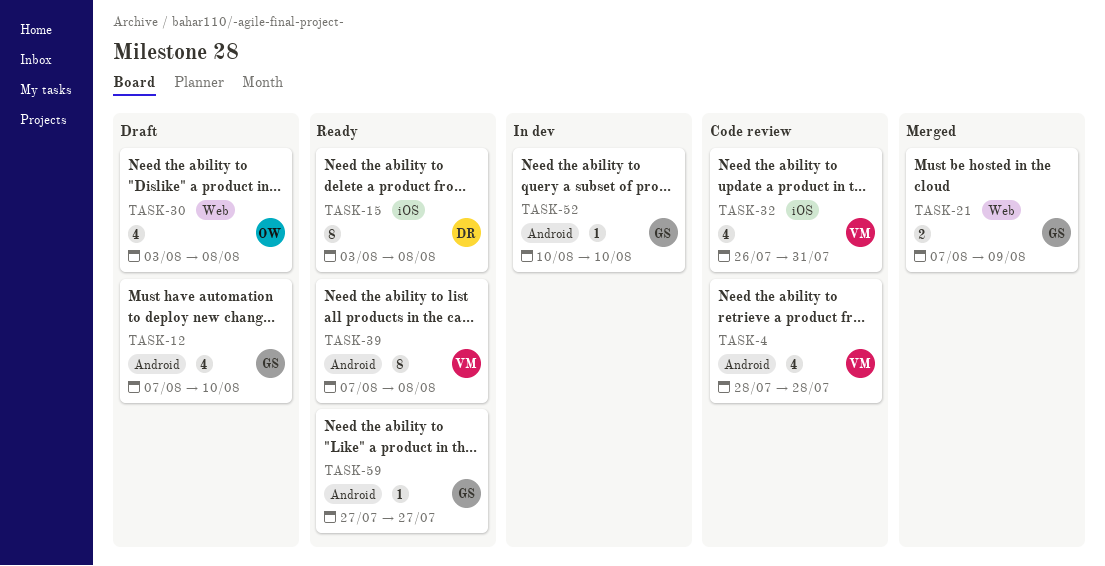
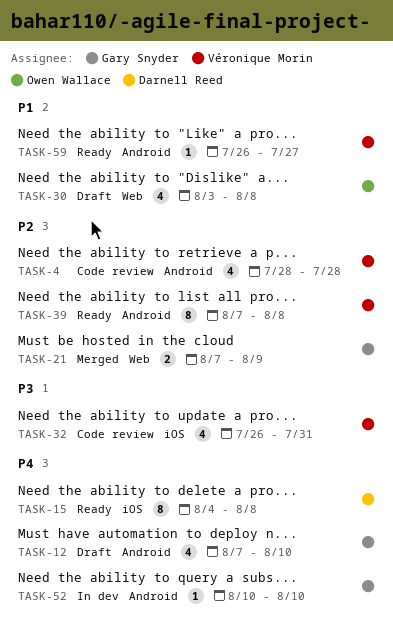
TASK-15, start: Aug 3 -> Aug 4
TASK-59, owner: Gary Snyder -> Véronique Morin
TASK-59, start: Jul 27 -> Jul 26

